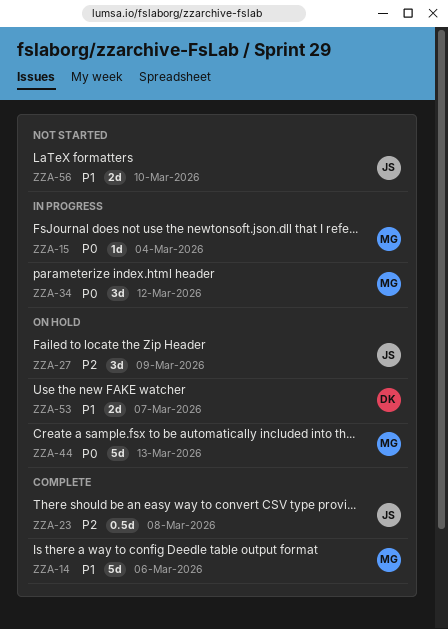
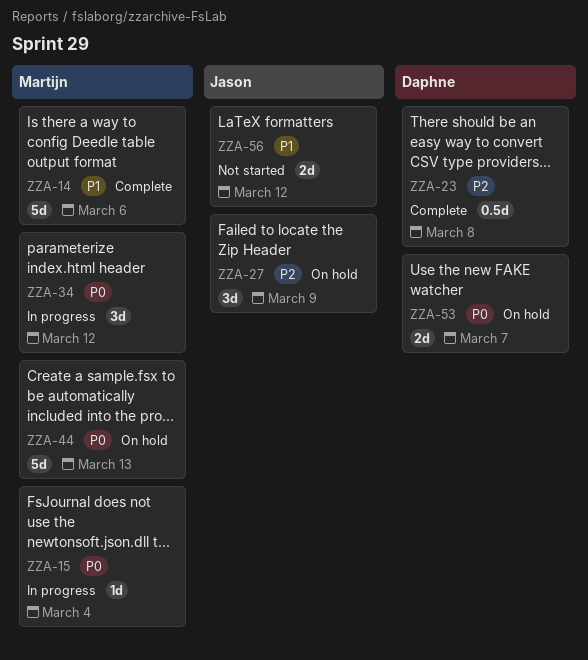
ZZA-23, owner: Jason -> Daphne
ZZA-53, priority: P1 -> P0
ZZA-56, due: Mar 10 -> Mar 12

